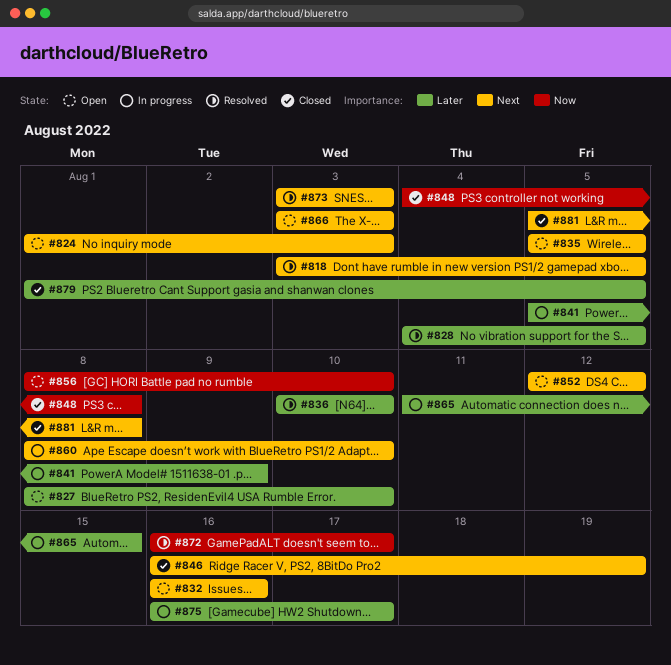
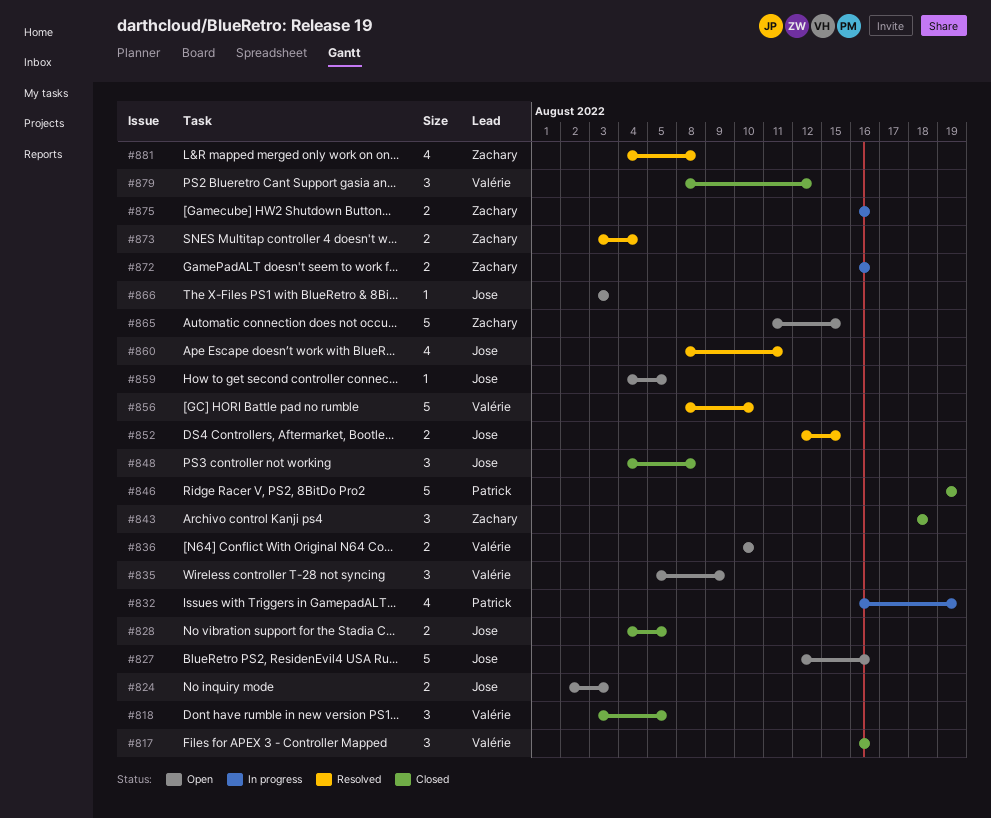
#817: none -> present
#818, status: Resolved -> Closed
#824, start: Aug 1 -> Aug 2
#827, start: Aug 8 -> Aug 12
#827, due: Aug 10 -> Aug 16
#828, status: Resolved -> Closed
#832, status: Open -> In progress
#832, due: Aug 16 -> Aug 19
#835, due: Aug 5 -> Aug 9
#836, status: Resolved -> Open
#841: present -> none
#843: none -> present
#846, start: Aug 16 -> Aug 19
#852, status: Open -> Resolved
#852, due: Aug 12 -> Aug 15
#856, status: Open -> Resolved
#859: none -> present
#860, status: In progress -> Resolved
#860, due: Aug 10 -> Aug 11
#865, status: In progress -> Open
#872, status: Resolved -> In progress
#872, due: Aug 17 -> Aug 16
#873, due: Aug 3 -> Aug 4
#875, due: Aug 17 -> Aug 16
#879, start: Aug 1 -> Aug 8
#879, due: Aug 5 -> Aug 12
#881, status: Closed -> Resolved
#881, start: Aug 5 -> Aug 4

